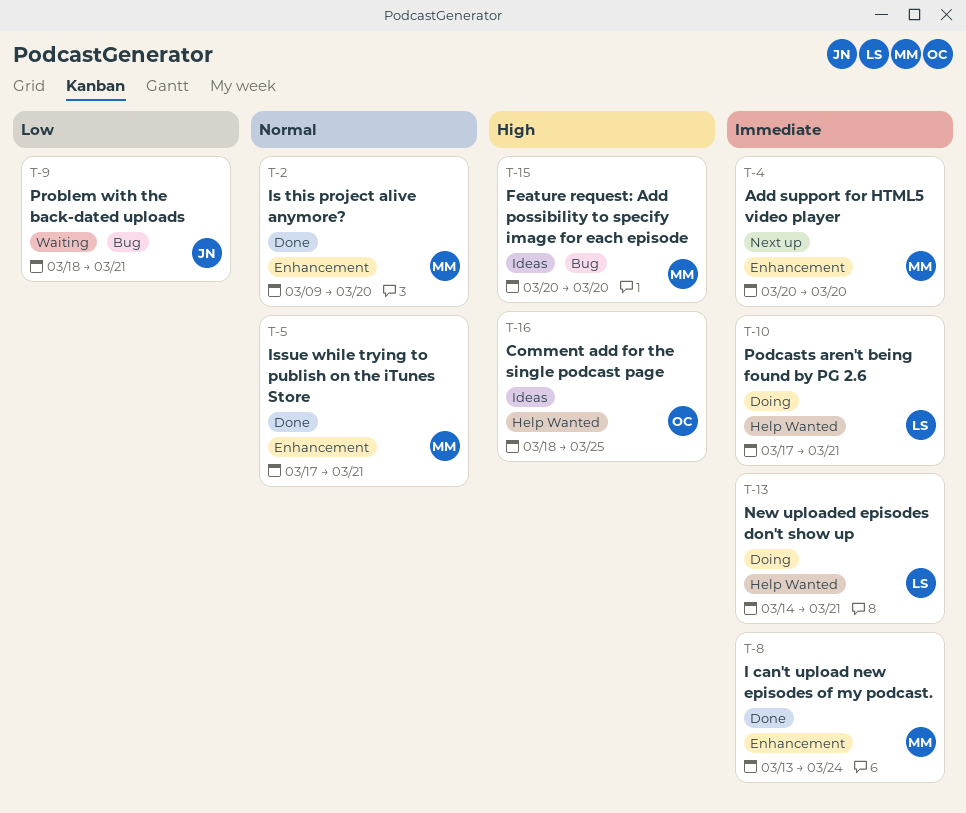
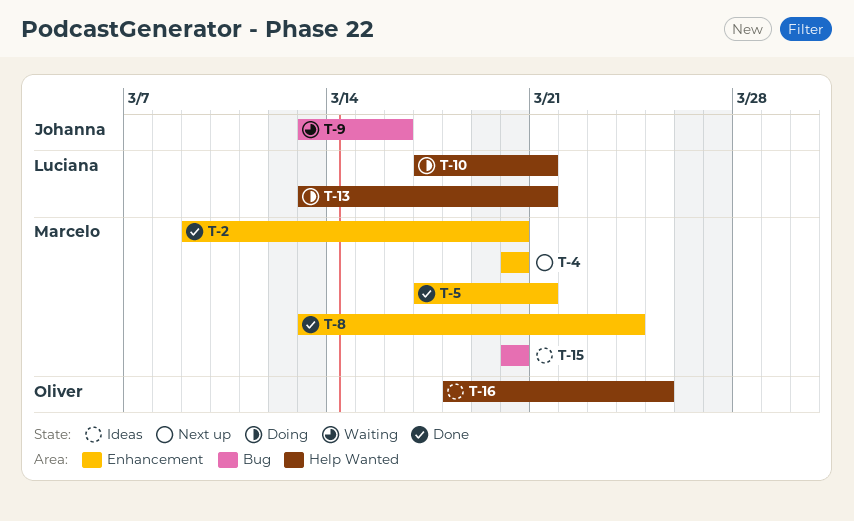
T-9, start: Mar 18 -> Mar 13
T-9, due: Mar 21 -> Mar 16
T-13, start: Mar 14 -> Mar 13

